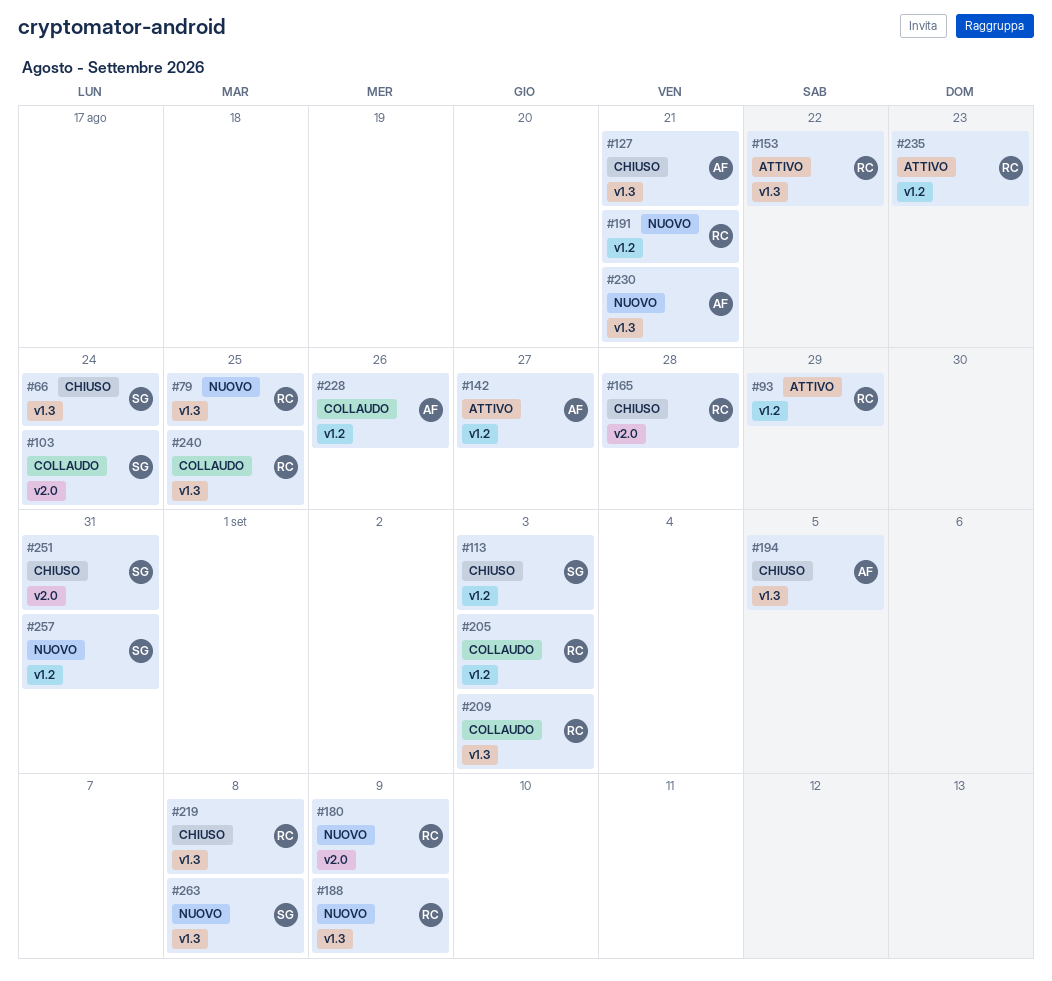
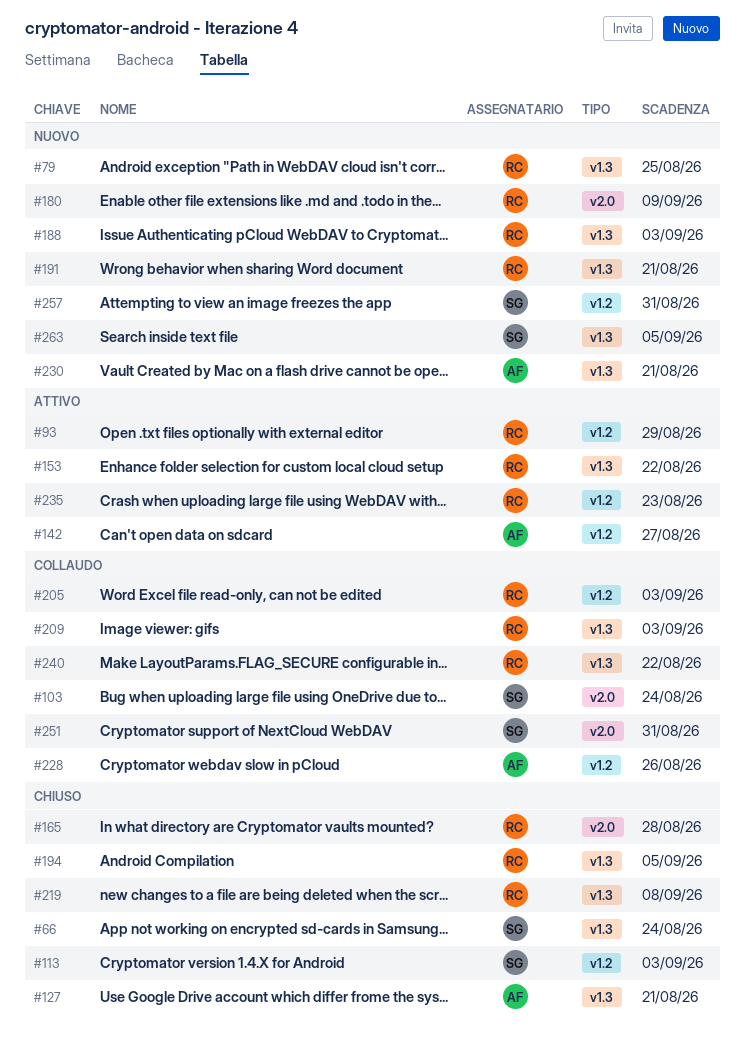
#188, due: Sep 9 -> Sep 3
#191, label: v1.2 -> v1.3
#194, owner: AF -> RC
#240, due: Aug 25 -> Aug 22
#251, status: Chiuso -> Collaudo
#263, due: Sep 8 -> Sep 5

